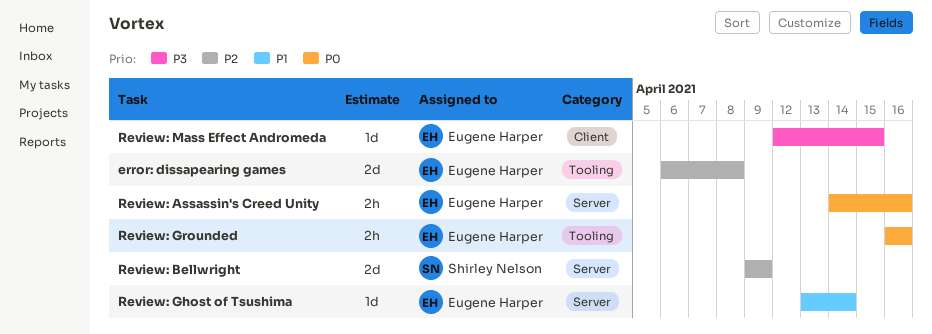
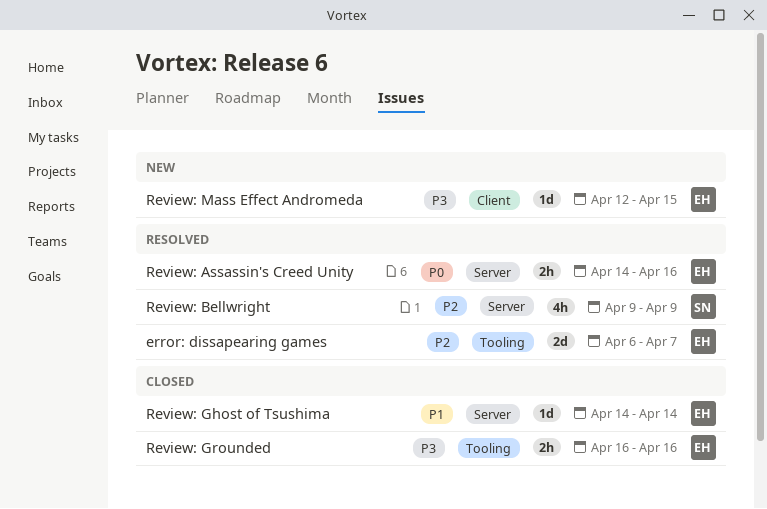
error: dissapearing games, due: Apr 8 -> Apr 7
Review: Bellwright, estimate: 2d -> 4h
Review: Ghost of Tsushima, start: Apr 13 -> Apr 14
Review: Grounded, priority: P0 -> P3

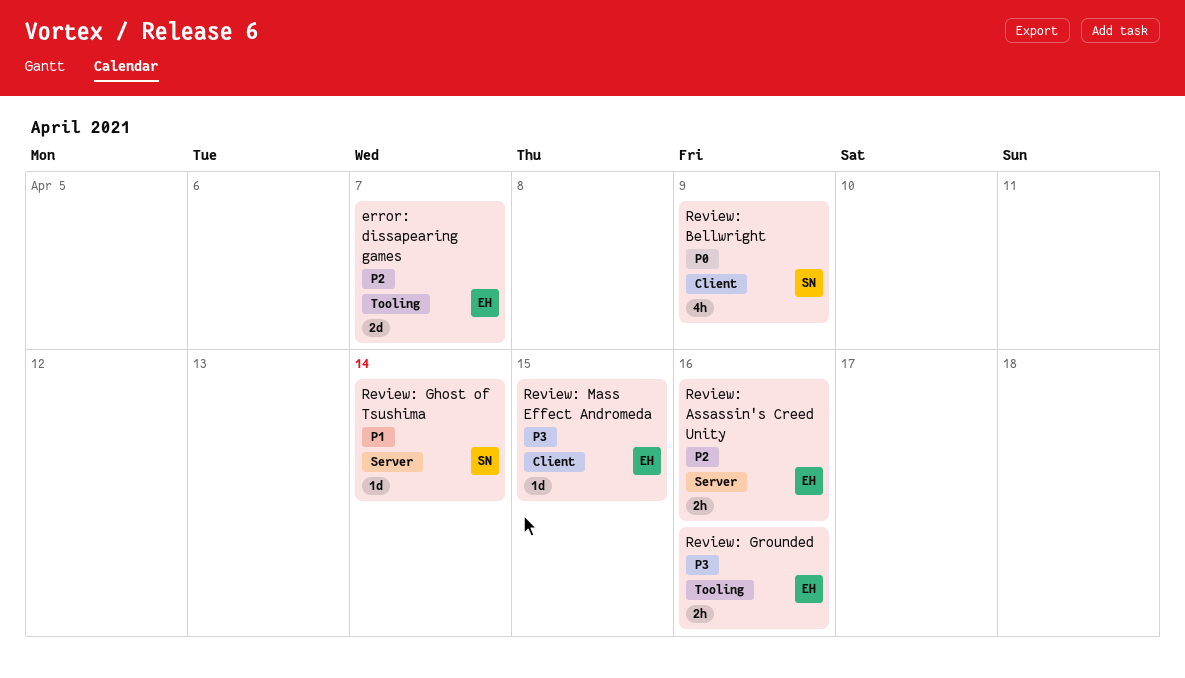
Review: Assassin's Creed Unity, priority: P0 -> P2
Review: Bellwright, priority: P2 -> P0
Review: Bellwright, label: Server -> Client
Review: Ghost of Tsushima, owner: EH -> SN

